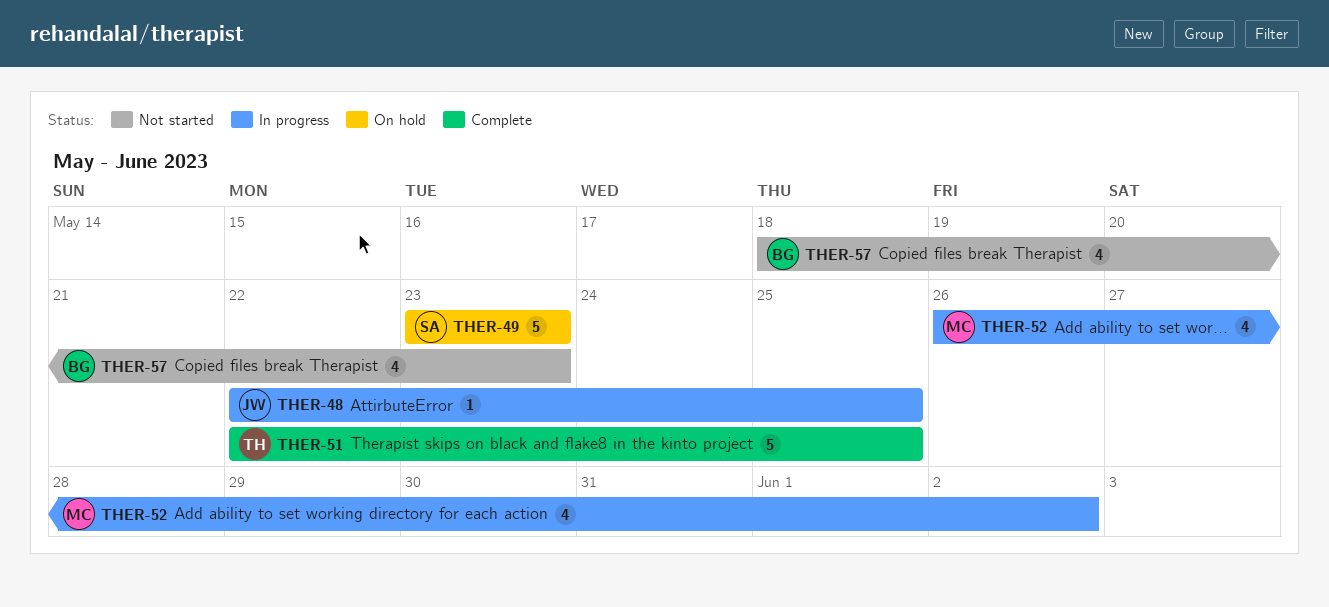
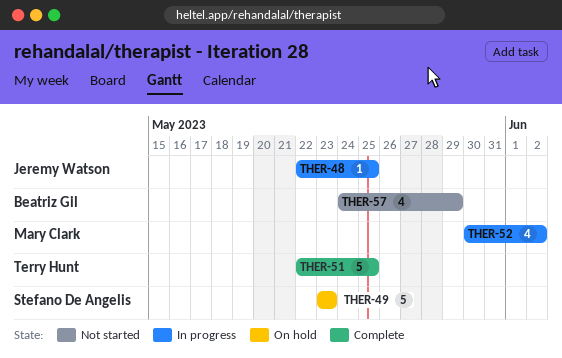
THER-52, start: May 26 -> May 30
THER-57, start: May 18 -> May 24
THER-57, due: May 23 -> May 29

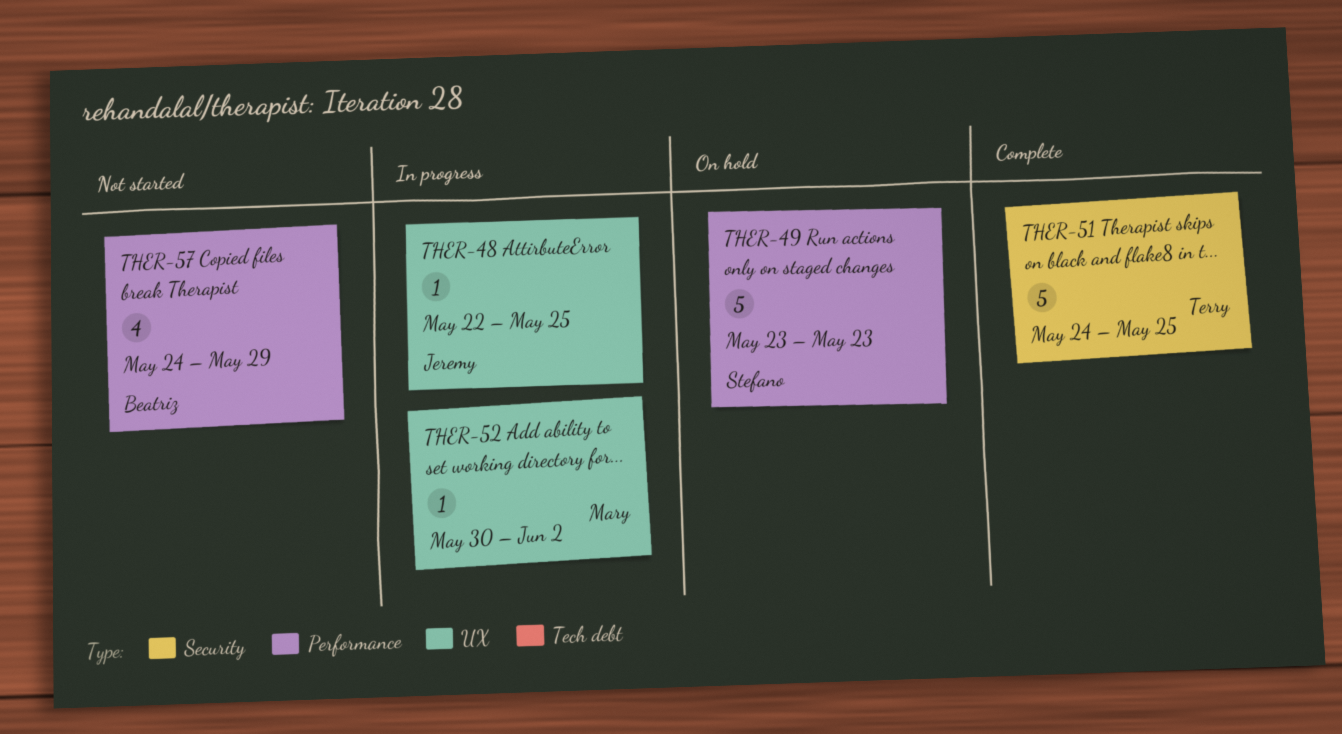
THER-51, start: May 22 -> May 24
THER-52, estimate: 4 -> 1

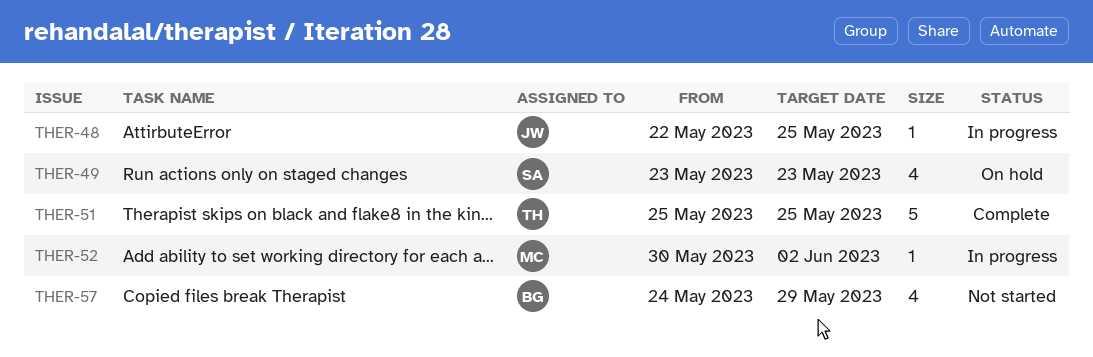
THER-49, estimate: 5 -> 4
THER-51, start: May 24 -> May 25

